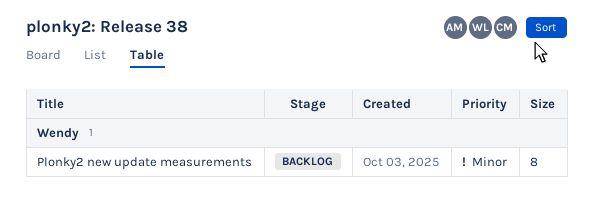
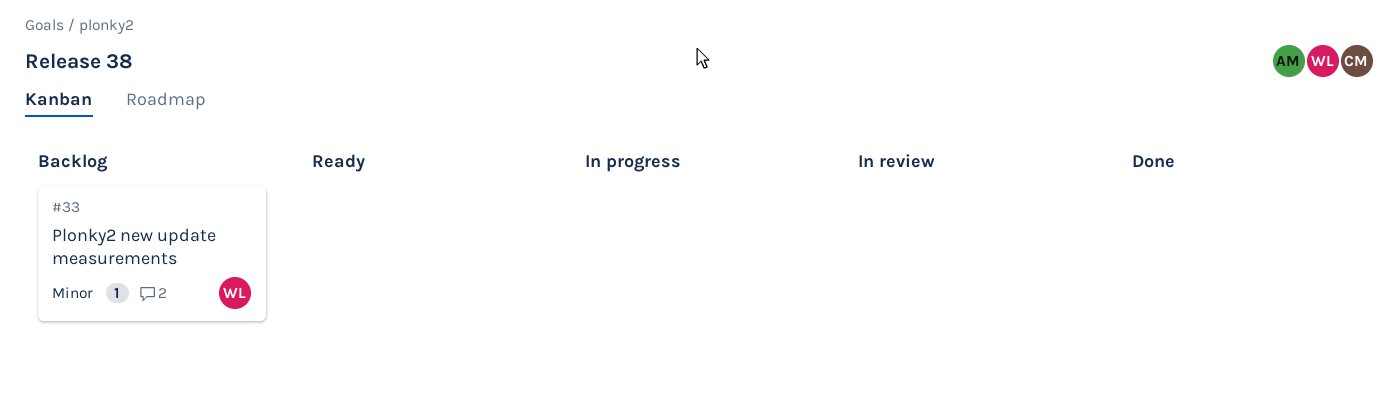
Plonky2 new update measurements, estimate: 8 -> 1

